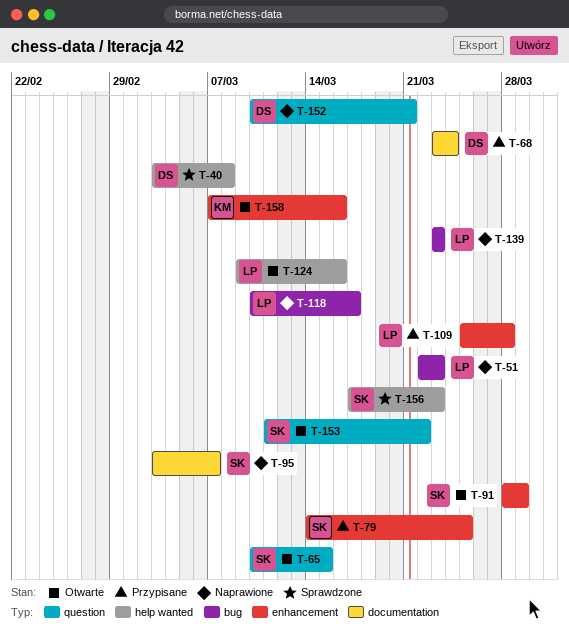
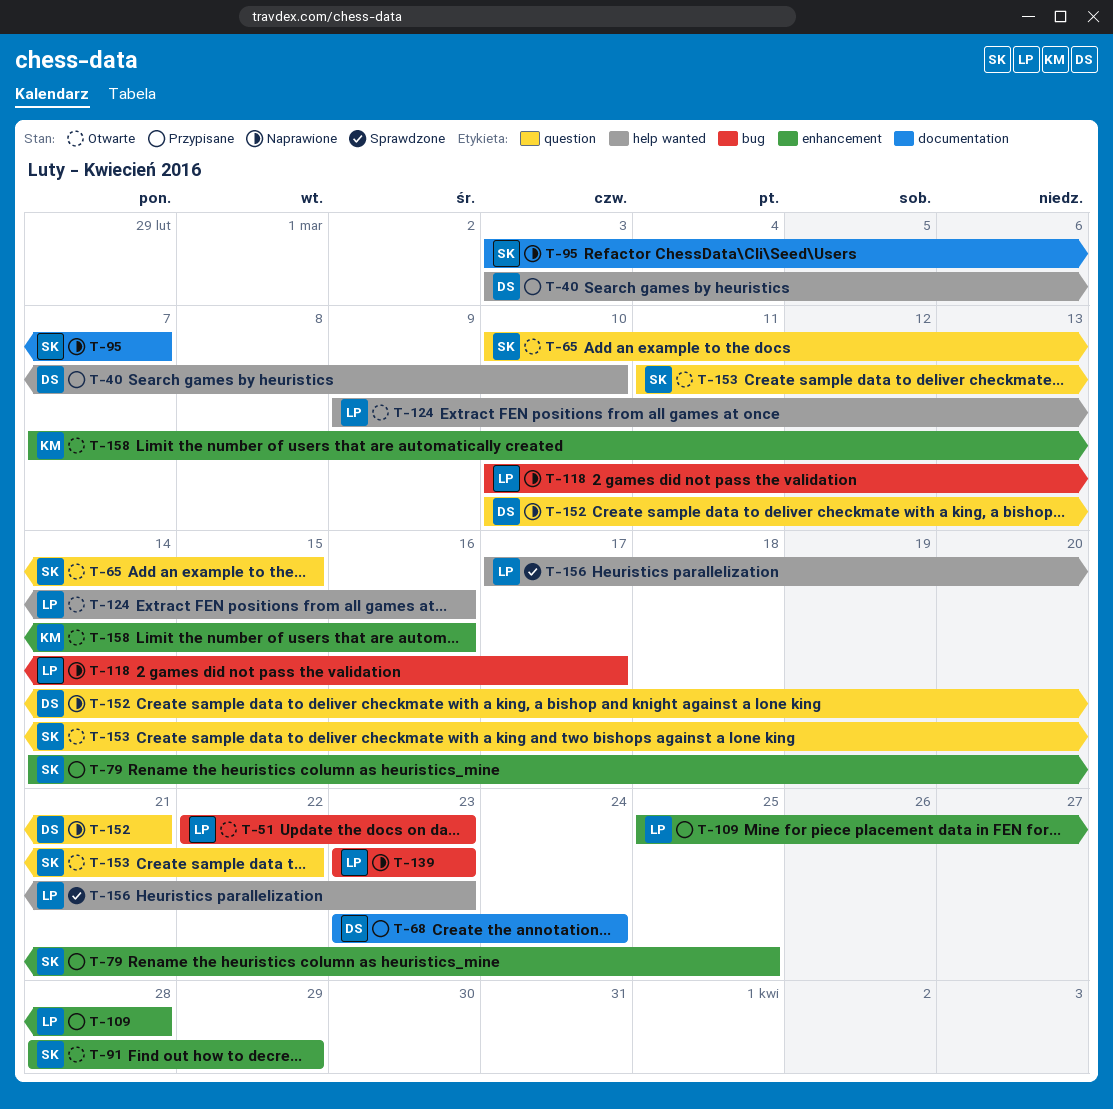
T-40, status: Sprawdzone -> Przypisane
T-40, due: Mar 8 -> Mar 10
T-51, status: Naprawione -> Otwarte
T-156, owner: SK -> LP

